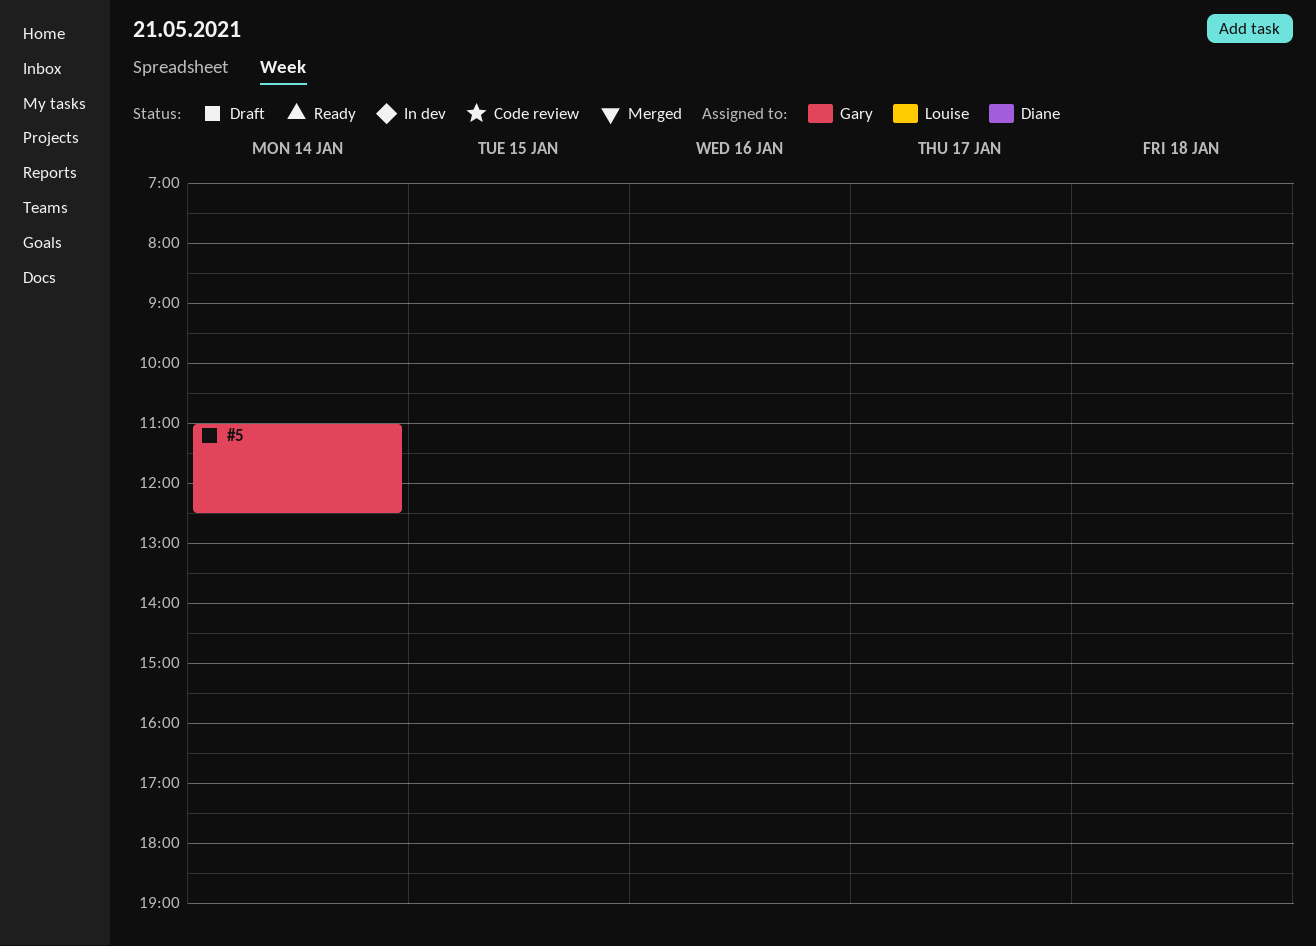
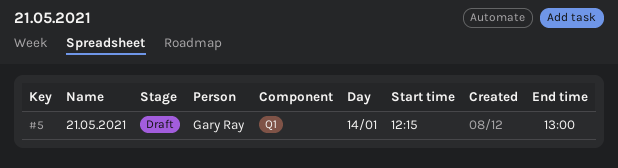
#5, begins: 11:00 -> 12:15
#5, ends: 12:30 -> 13:00

